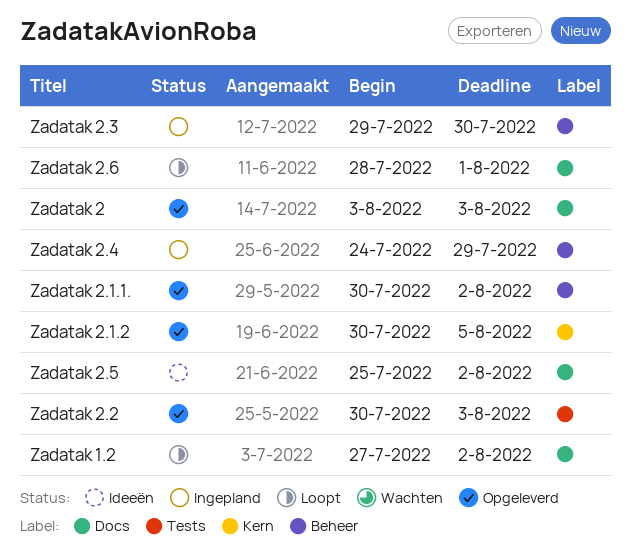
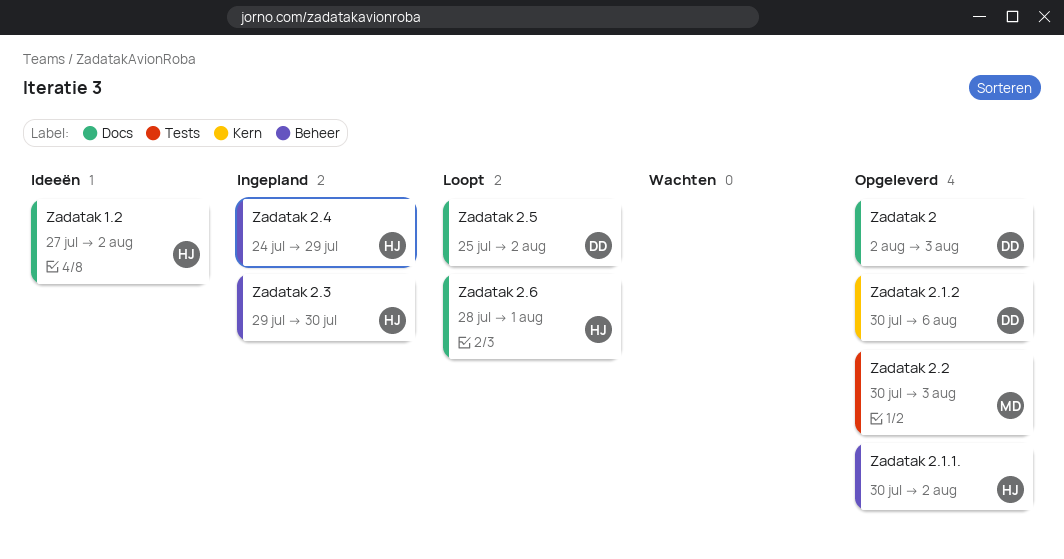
Zadatak 1.2, status: Loopt -> Ideeën
Zadatak 2, start: Aug 3 -> Aug 2
Zadatak 2.1.2, due: Aug 5 -> Aug 6
Zadatak 2.5, status: Ideeën -> Loopt

